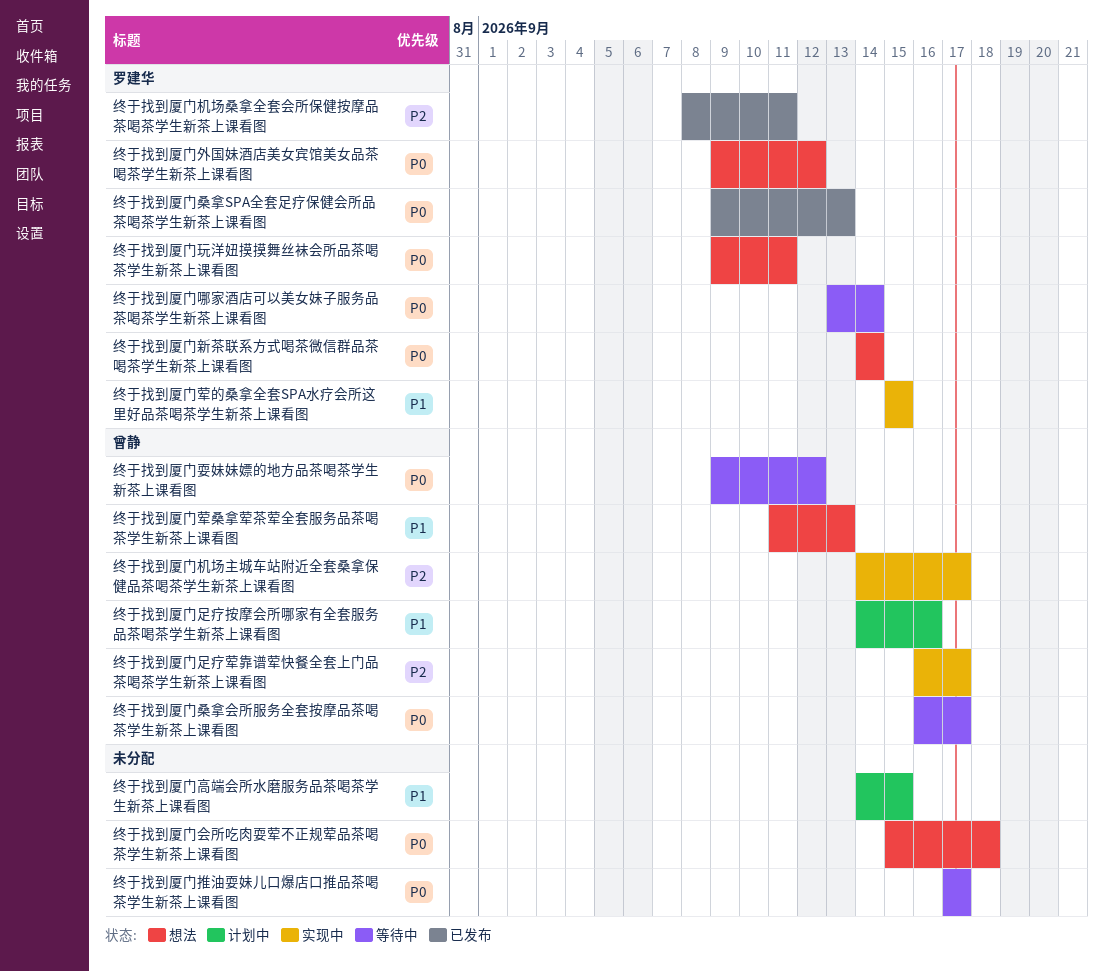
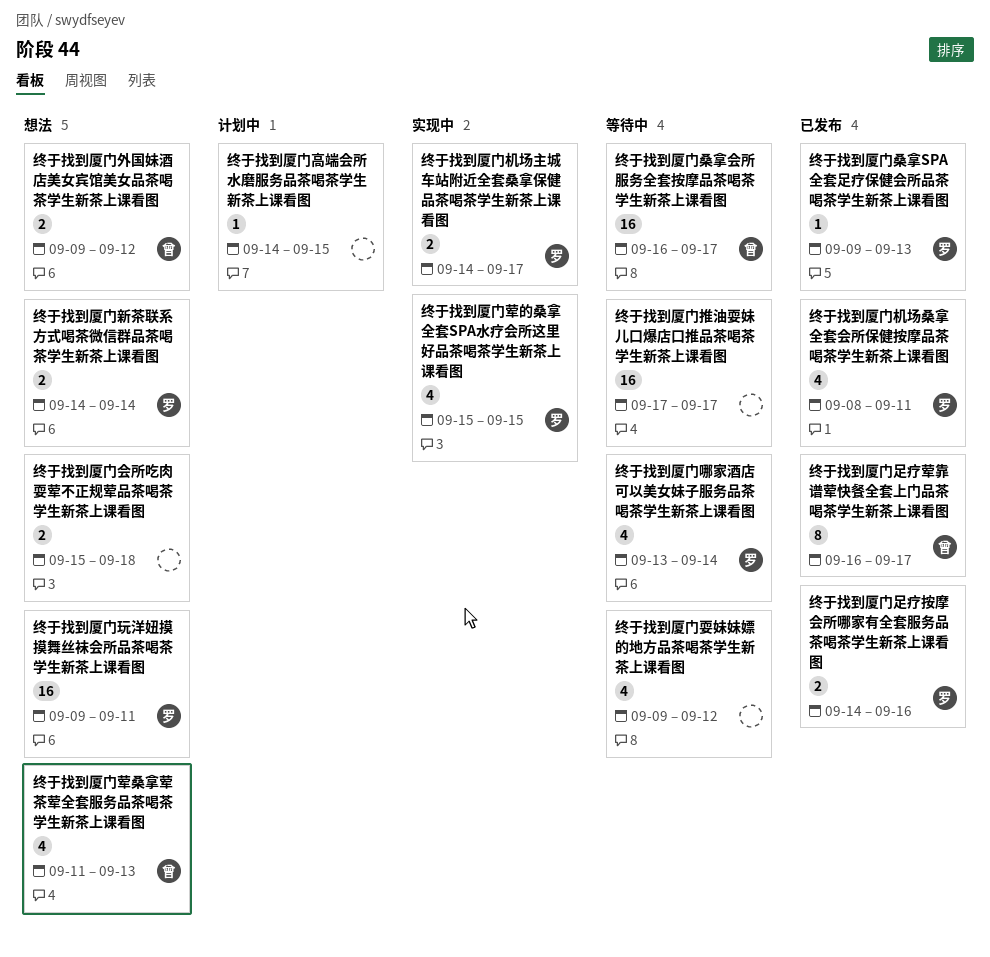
终于找到厦门外国妹酒店美女宾馆美女品茶喝茶学生新茶上课看图, owner: 罗建华 -> 曾静
终于找到厦门机场主城车站附近全套桑拿保健品茶喝茶学生新茶上课看图, owner: 曾静 -> 罗建华
终于找到厦门耍妹妹嫖的地方品茶喝茶学生新茶上课看图, owner: 曾静 -> none
终于找到厦门足疗按摩会所哪家有全套服务品茶喝茶学生新茶上课看图, status: 计划中 -> 已发布
终于找到厦门足疗按摩会所哪家有全套服务品茶喝茶学生新茶上课看图, owner: 曾静 -> 罗建华
终于找到厦门足疗荤靠谱荤快餐全套上门品茶喝茶学生新茶上课看图, status: 实现中 -> 已发布

